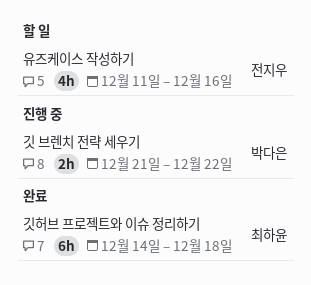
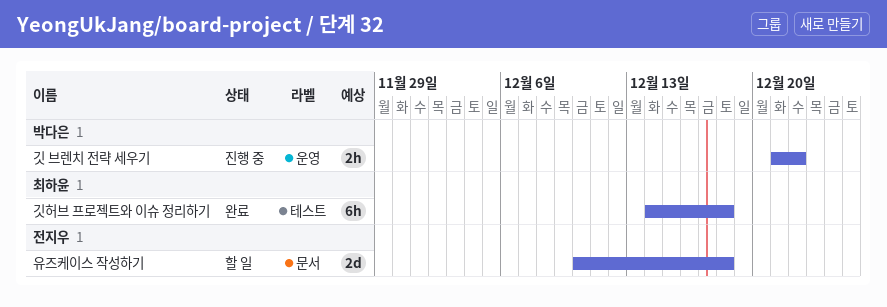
유즈케이스 작성하기, estimate: 4h -> 2d
유즈케이스 작성하기, start: Dec 11 -> Dec 10
유즈케이스 작성하기, due: Dec 16 -> Dec 18

